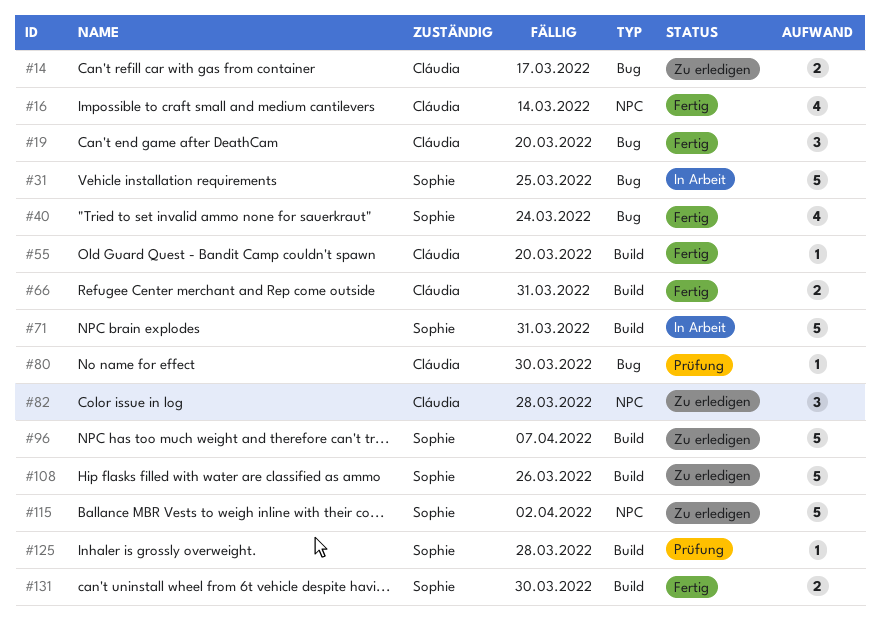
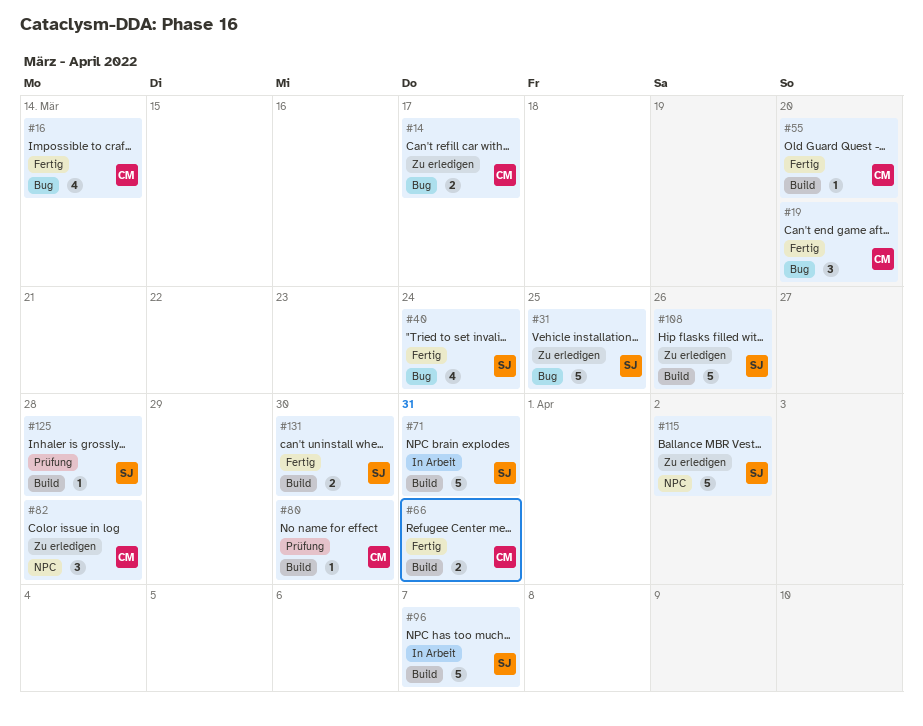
#16, label: NPC -> Bug
#31, status: In Arbeit -> Zu erledigen
#80, label: Bug -> Build
#96, status: Zu erledigen -> In Arbeit

